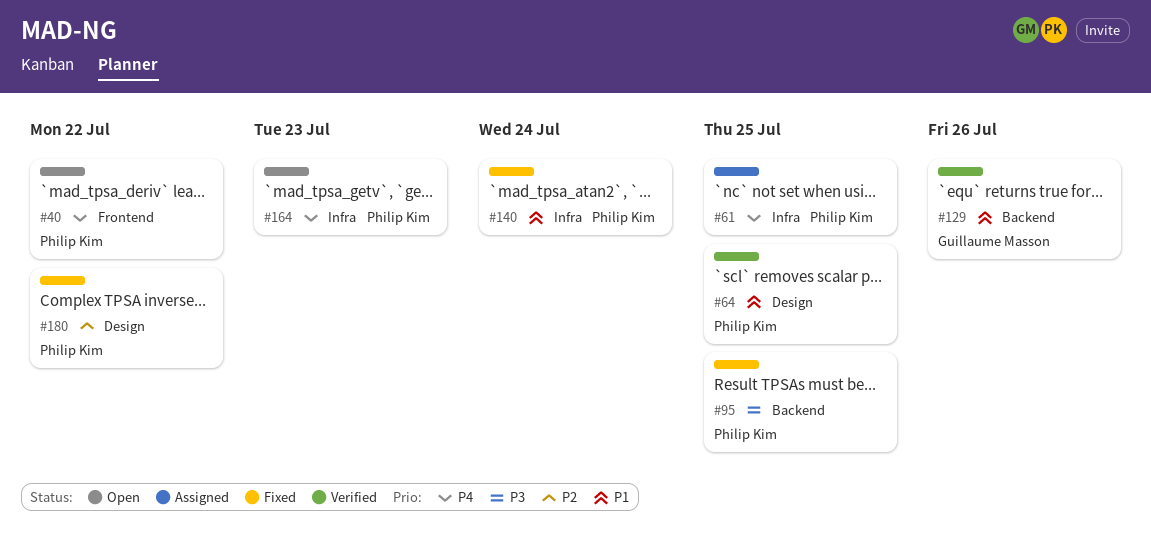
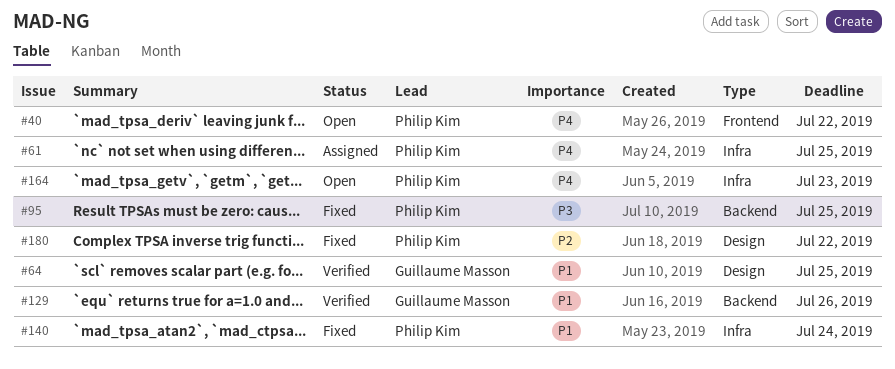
#64, owner: Philip Kim -> Guillaume Masson

